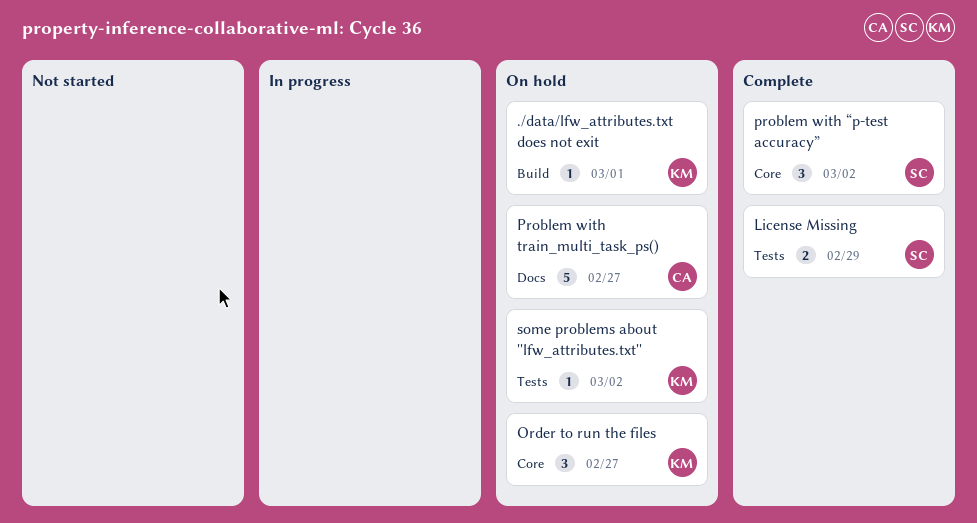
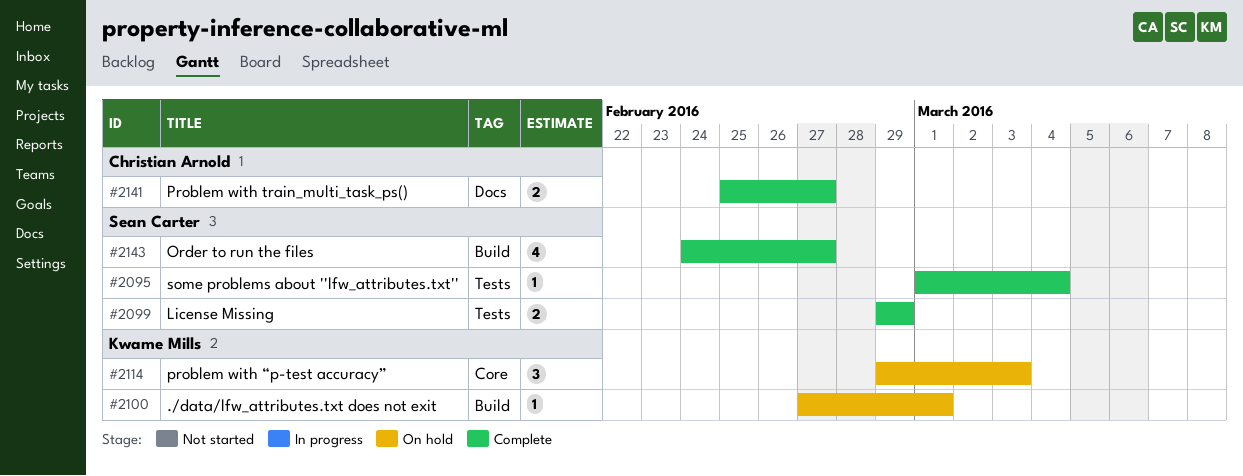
Order to run the files, status: On hold -> Complete
Order to run the files, owner: Kwame Mills -> Sean Carter
Order to run the files, label: Core -> Build
Order to run the files, estimate: 3 -> 4
Problem with train_multi_task_ps(), status: On hold -> Complete
Problem with train_multi_task_ps(), estimate: 5 -> 2
problem with “p-test accuracy”, status: Complete -> On hold
problem with “p-test accuracy”, owner: Sean Carter -> Kwame Mills
problem with “p-test accuracy”, due: Mar 2 -> Mar 3
some problems about ''lfw_attributes.txt'', status: On hold -> Complete
some problems about ''lfw_attributes.txt'', owner: Kwame Mills -> Sean Carter
some problems about ''lfw_attributes.txt'', due: Mar 2 -> Mar 4

